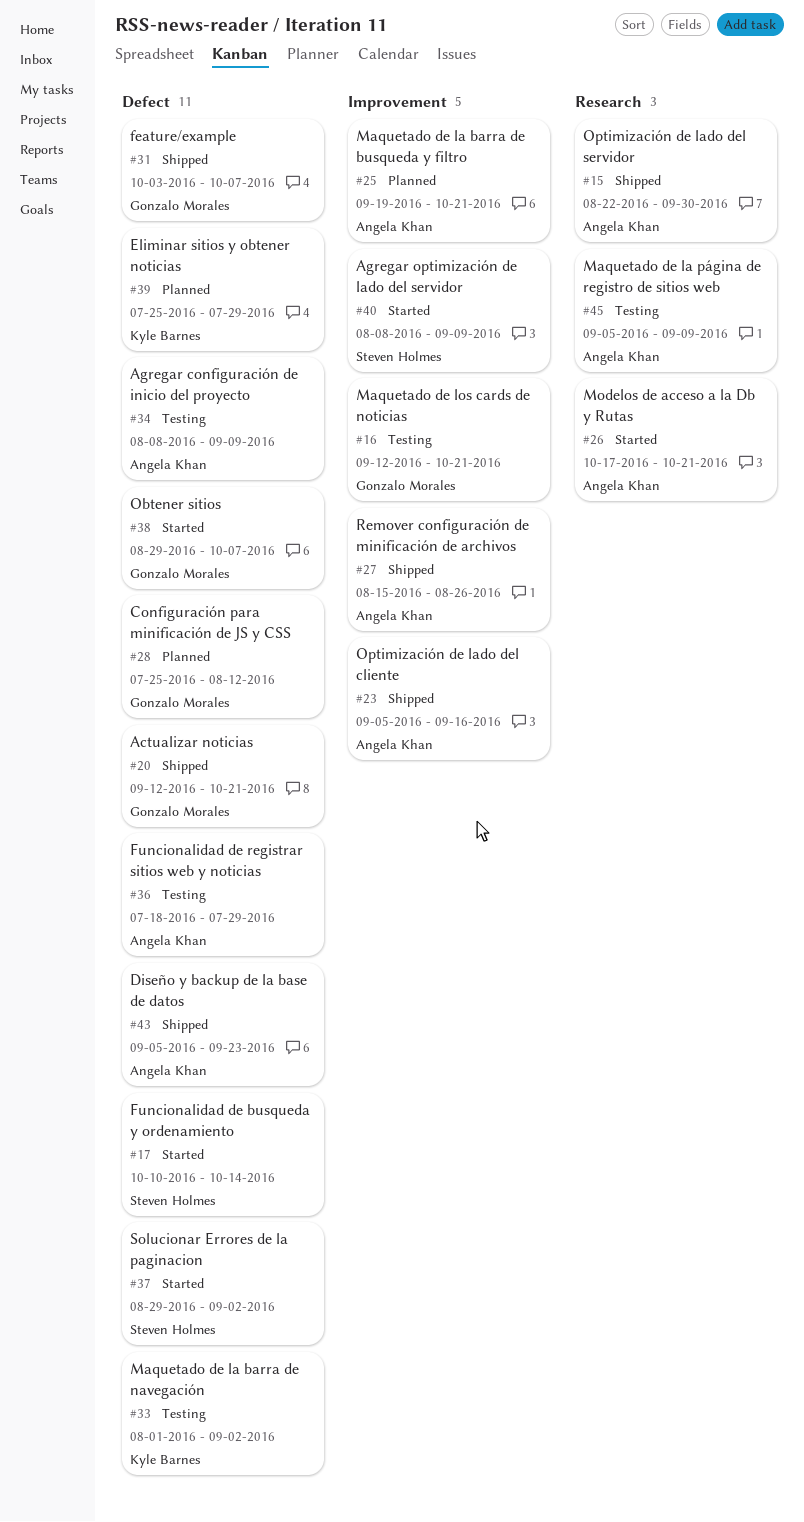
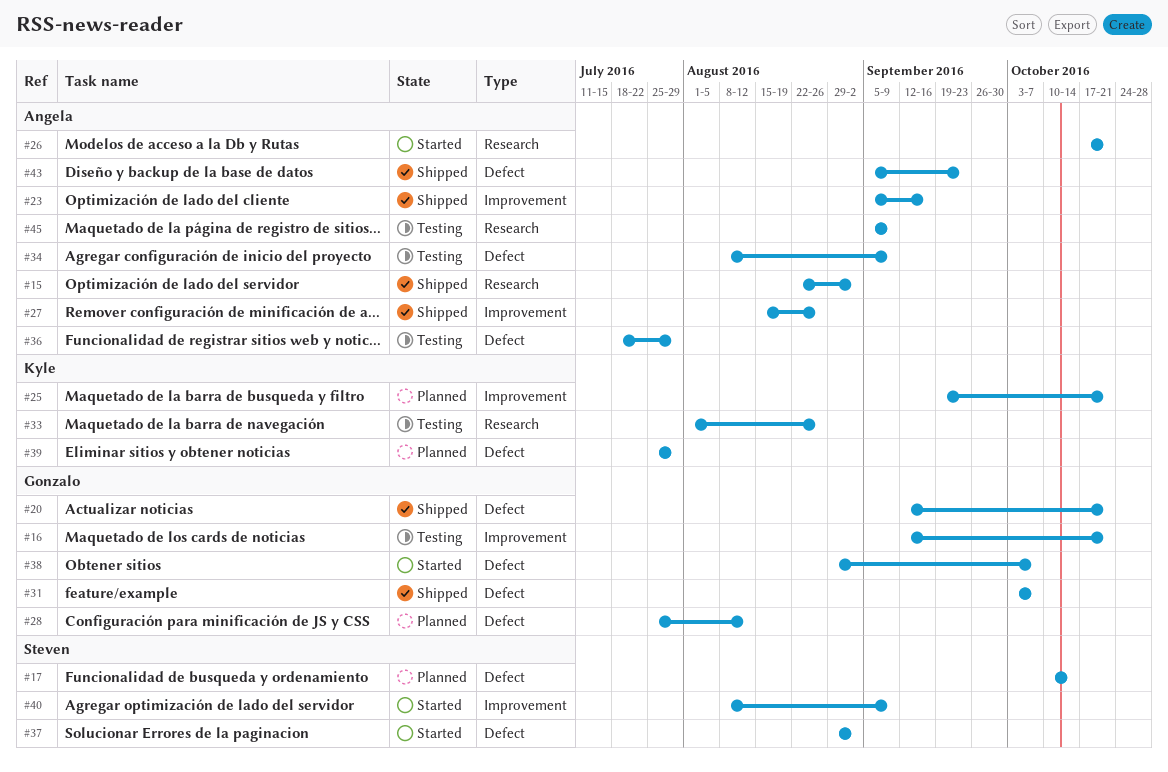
#15, due: Sep 30 -> Sep 2
#17, status: Started -> Planned
#25, owner: Angela Khan -> Kyle Barnes
#33, label: Defect -> Research
#33, due: Sep 2 -> Aug 26

